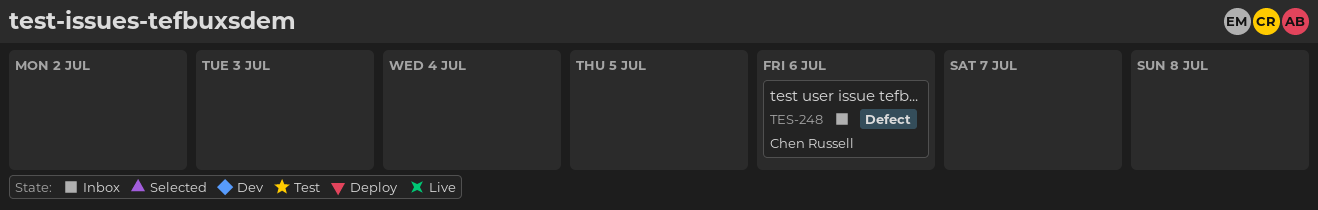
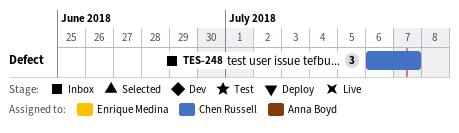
TES-248, due: Jul 6 -> Jul 7

